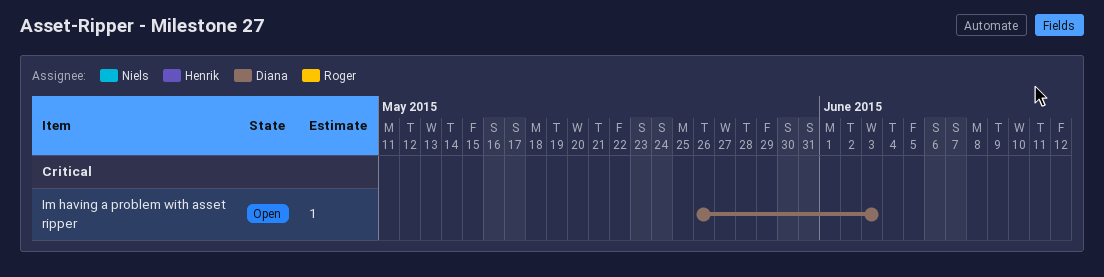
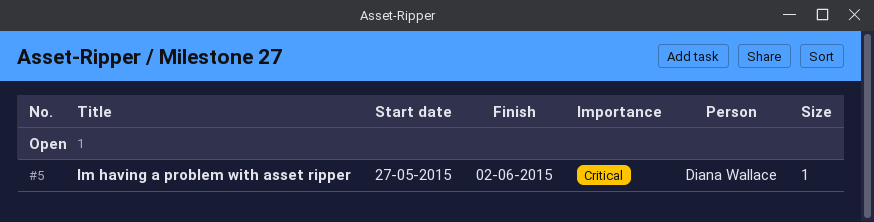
Im having a problem with asset ripper, start: May 26 -> May 27
Im having a problem with asset ripper, due: Jun 3 -> Jun 2

